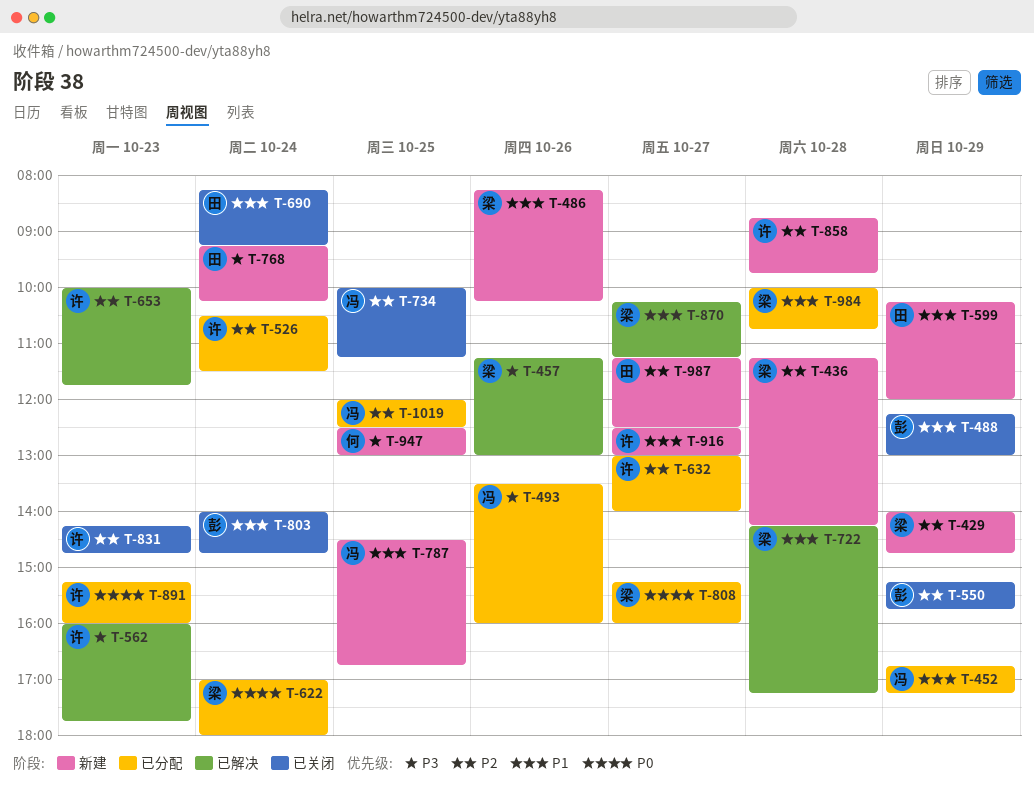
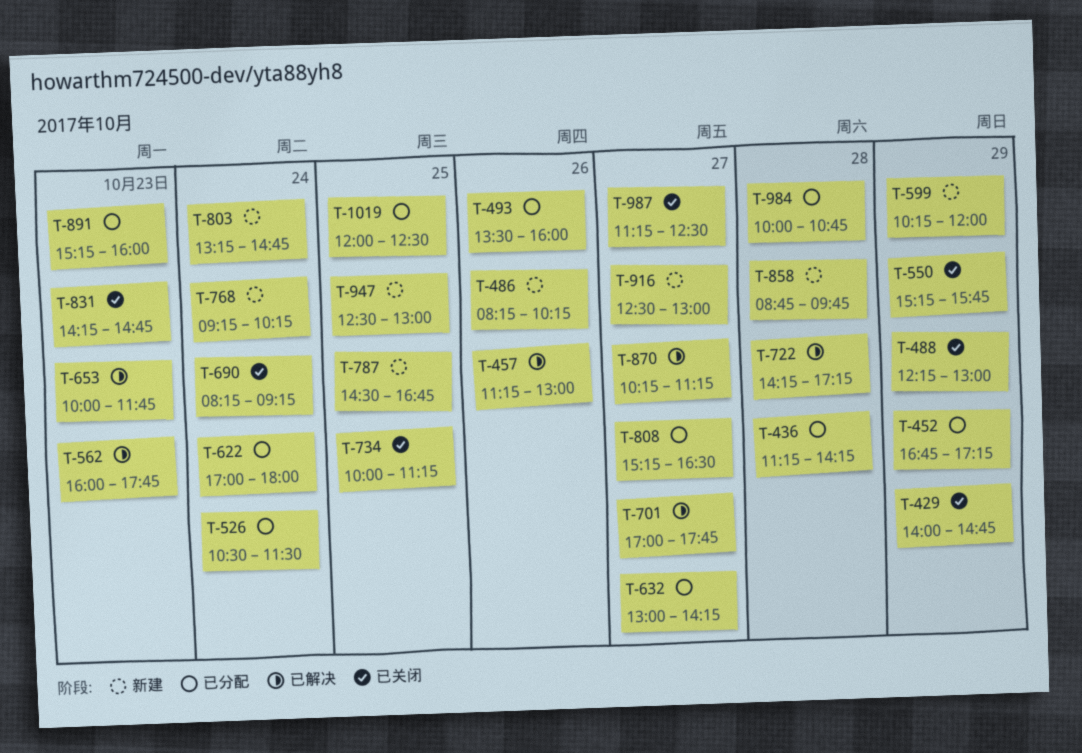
T-429, status: 新建 -> 已关闭
T-436, status: 新建 -> 已分配
T-632, ends: 14:00 -> 14:15
T-701: none -> present
T-803, status: 已关闭 -> 新建
T-803, begins: 14:00 -> 13:15
T-808, ends: 16:00 -> 16:30
T-987, status: 新建 -> 已关闭

